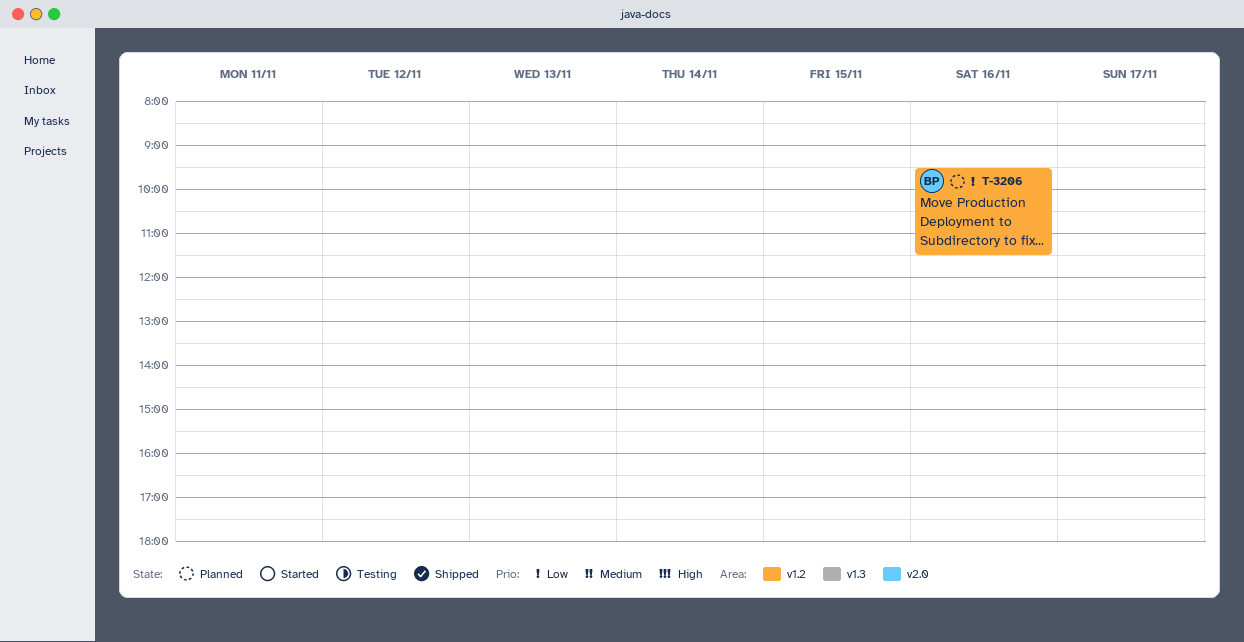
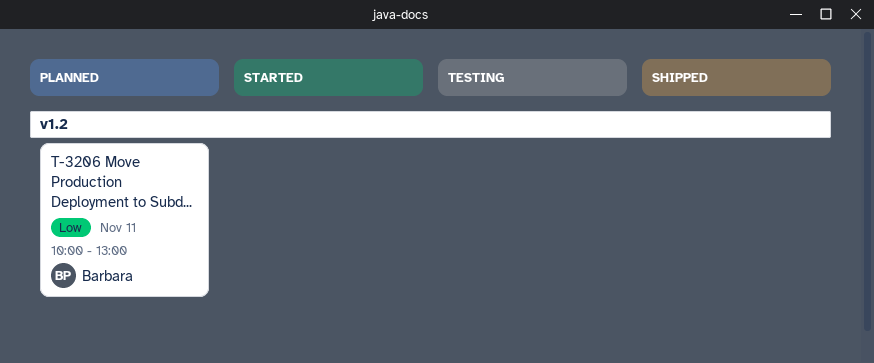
T-3206, day: Nov 16 -> Nov 11
T-3206, begins: 09:30 -> 10:00
T-3206, ends: 11:30 -> 13:00

